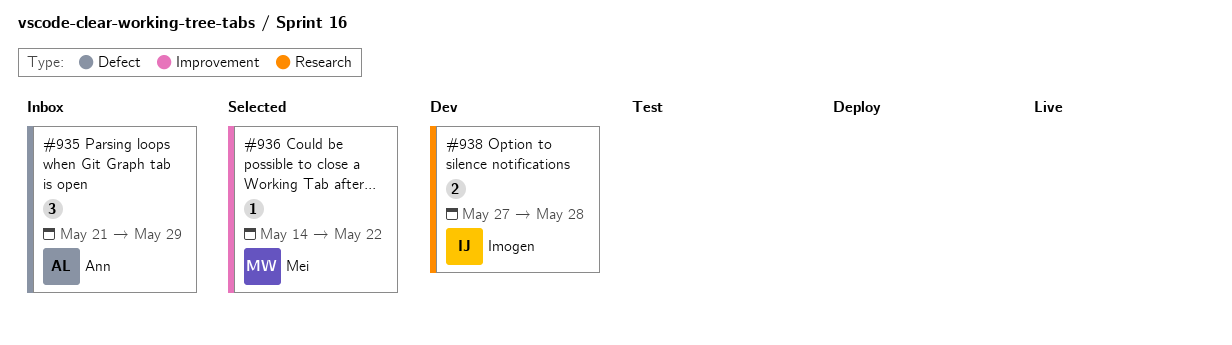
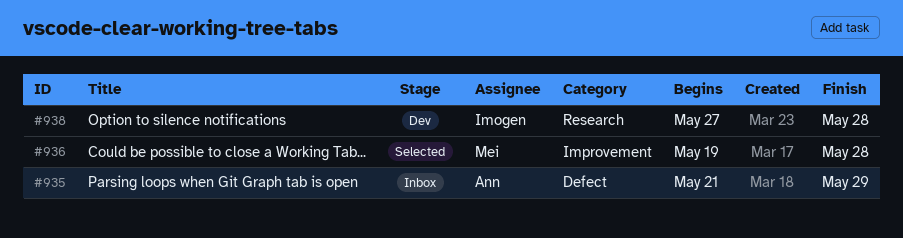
#936, start: May 14 -> May 19
#936, due: May 22 -> May 28

